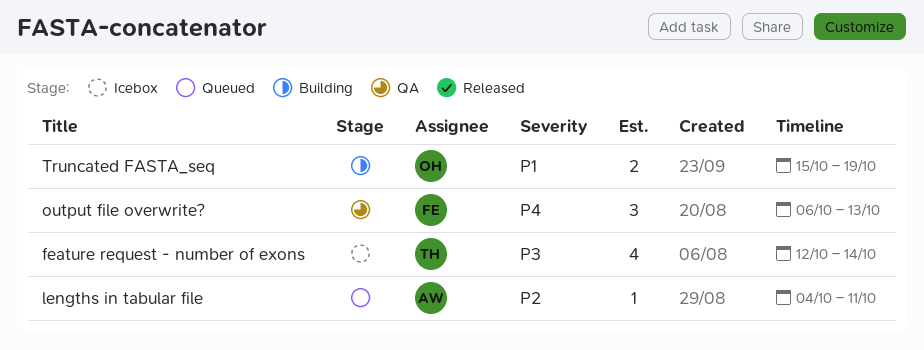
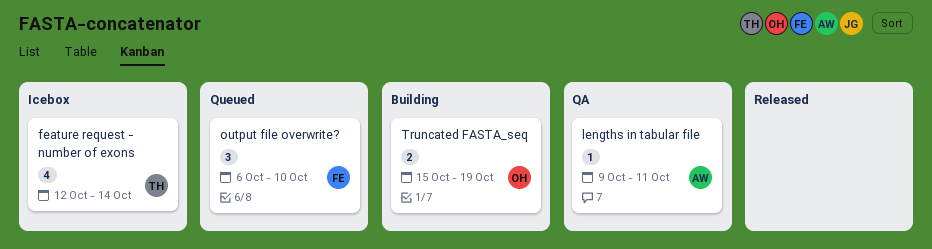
lengths in tabular file, status: Queued -> QA
lengths in tabular file, start: Oct 4 -> Oct 9
output file overwrite?, status: QA -> Queued
output file overwrite?, due: Oct 13 -> Oct 10

